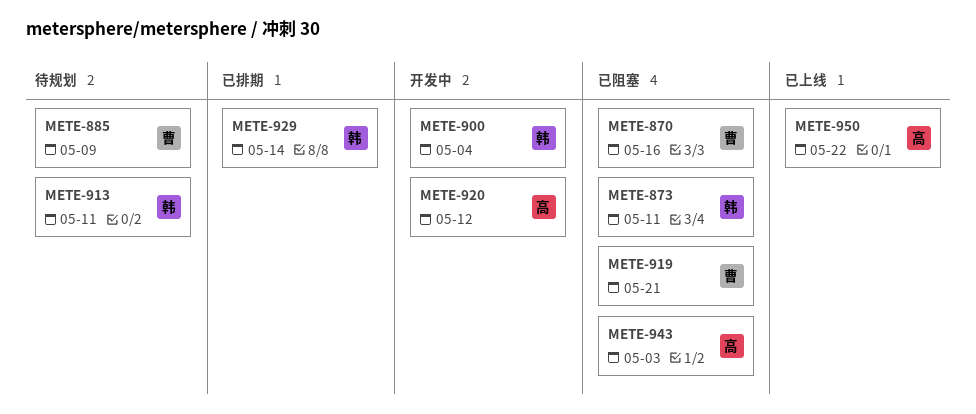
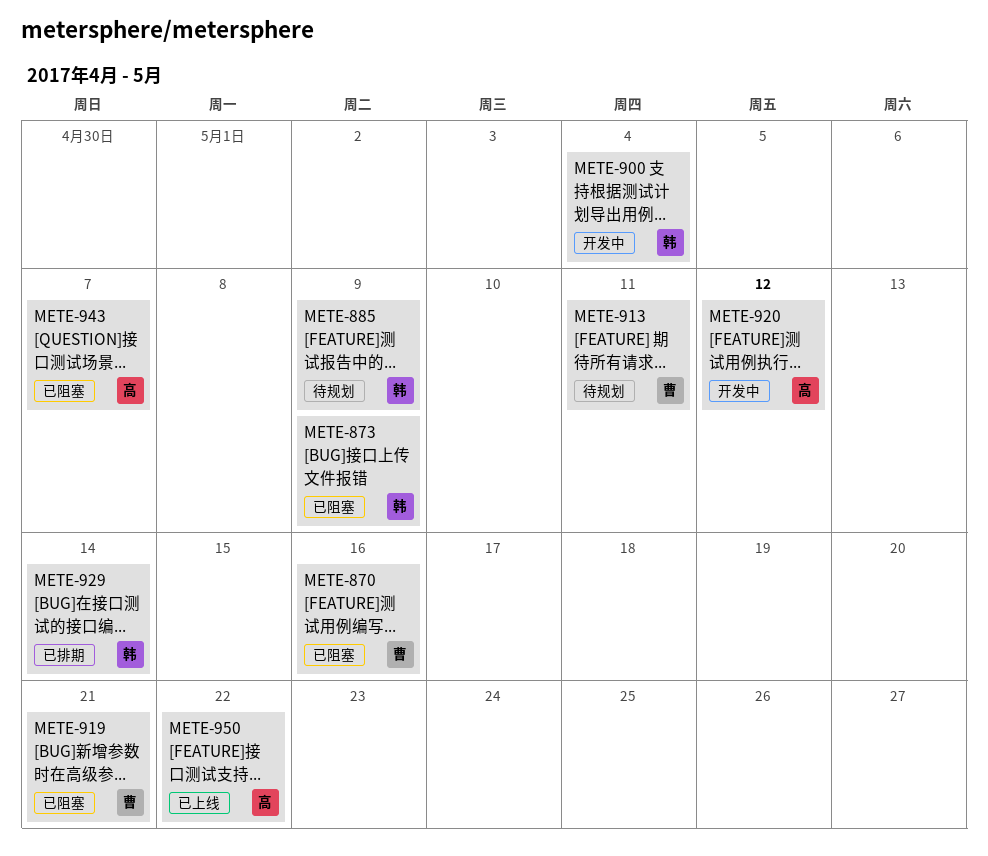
METE-873, due: May 11 -> May 9
METE-885, owner: 曹 -> 韩
METE-913, owner: 韩 -> 曹
METE-943, due: May 3 -> May 7

